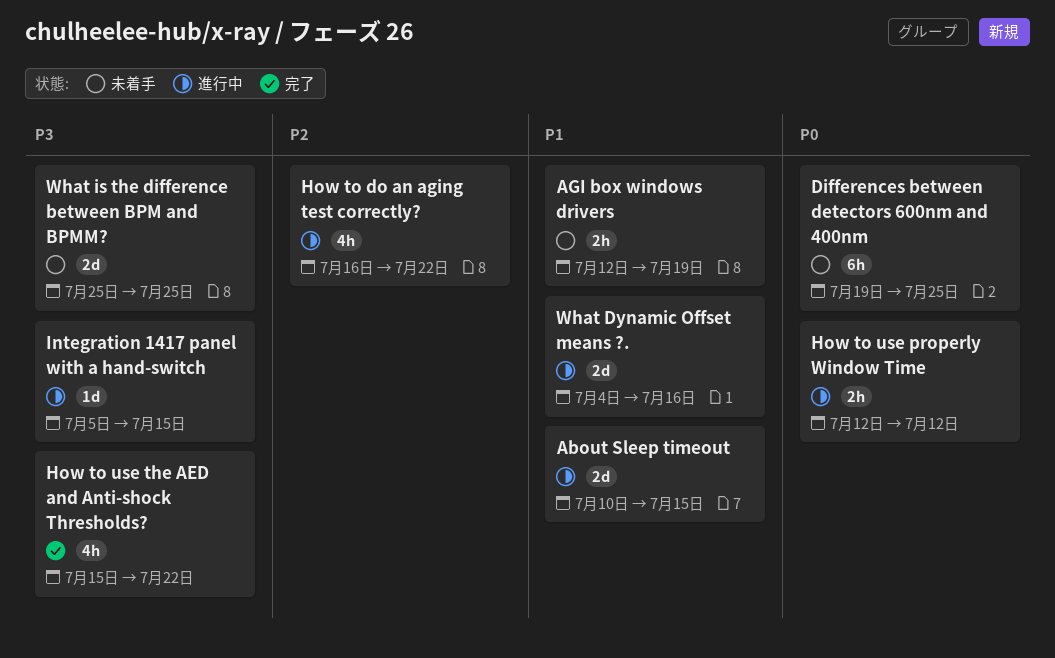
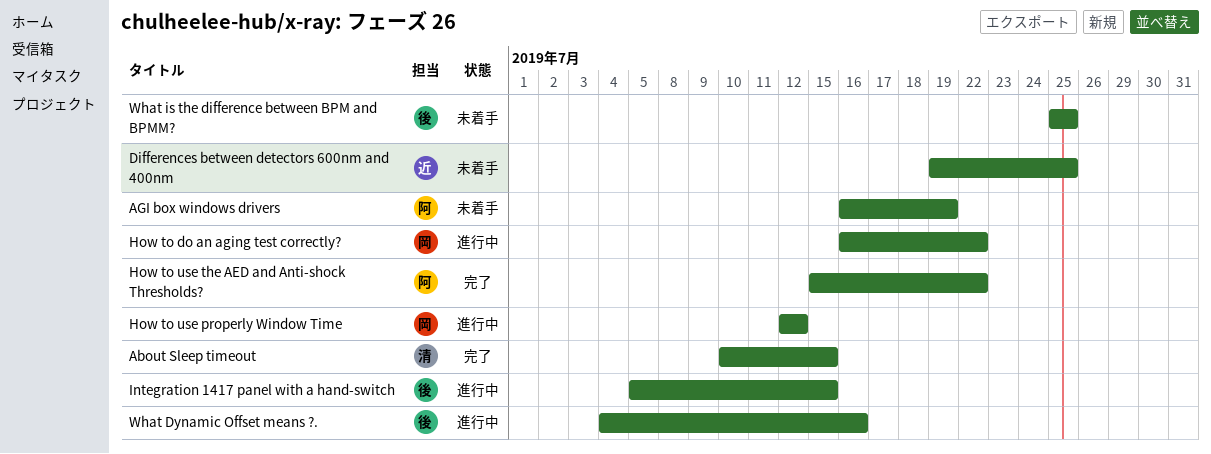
About Sleep timeout, status: 進行中 -> 完了
AGI box windows drivers, start: Jul 12 -> Jul 16

